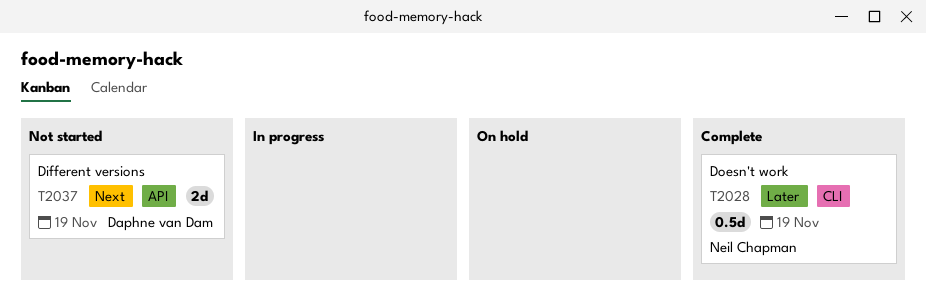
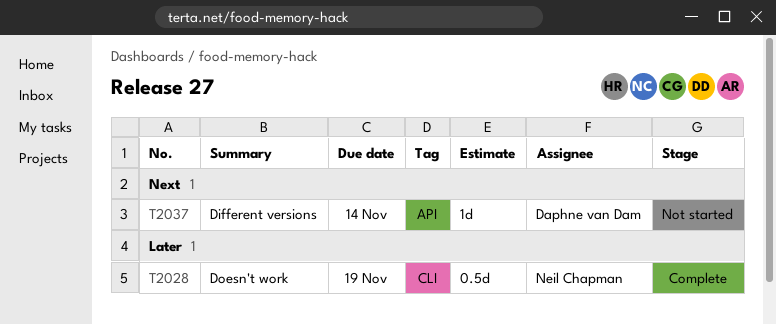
T2037, estimate: 2d -> 1d
T2037, due: Nov 19 -> Nov 14

